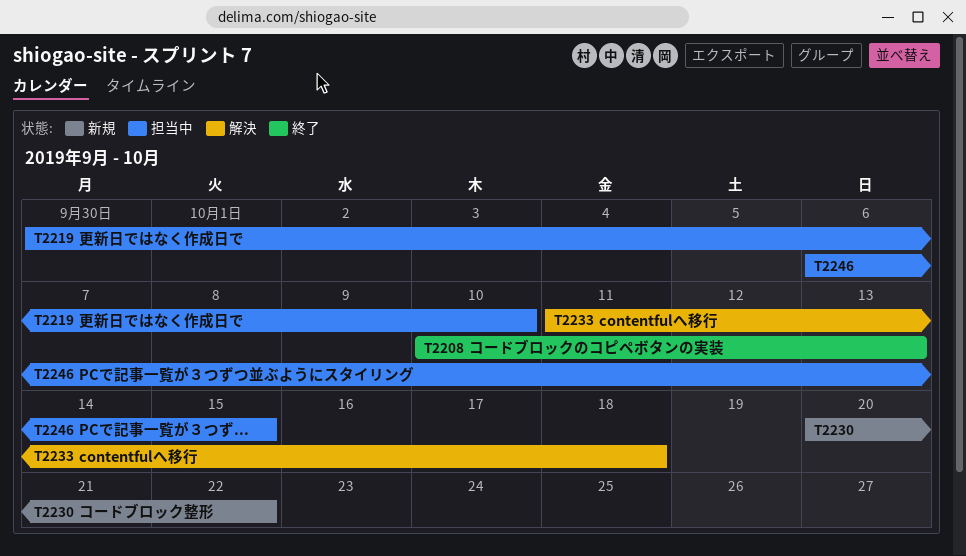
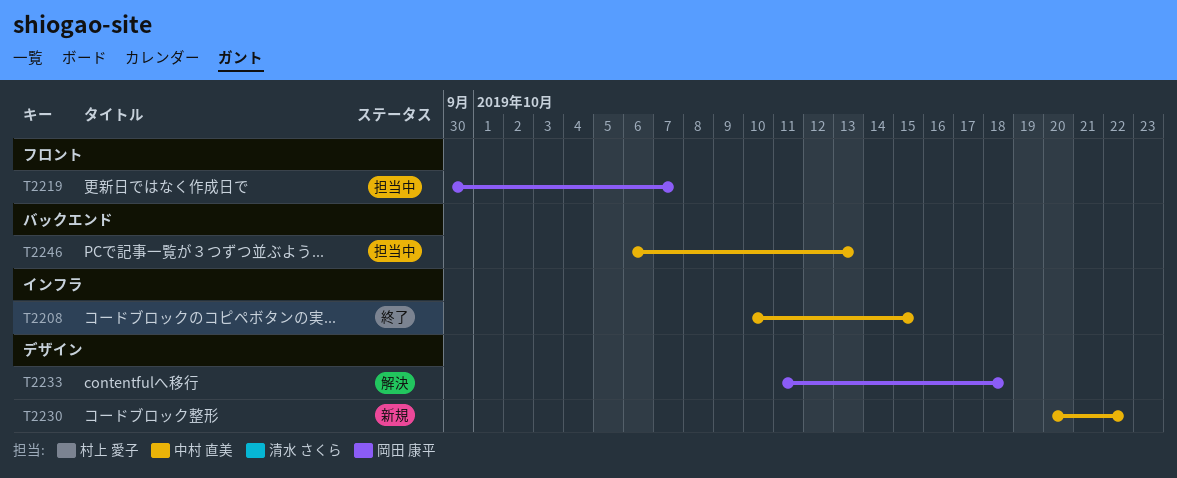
T2208, due: Oct 13 -> Oct 15
T2219, due: Oct 10 -> Oct 7
T2246, due: Oct 15 -> Oct 13

